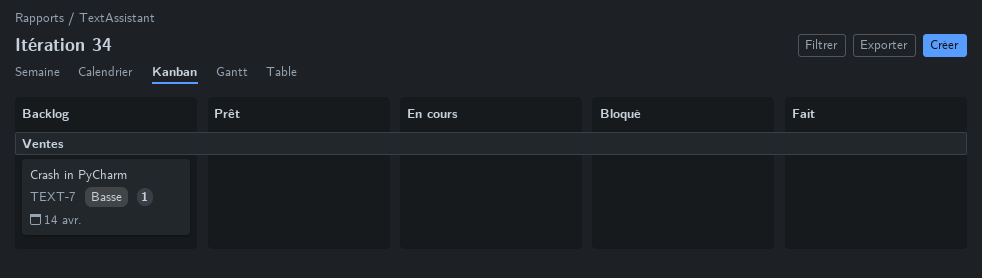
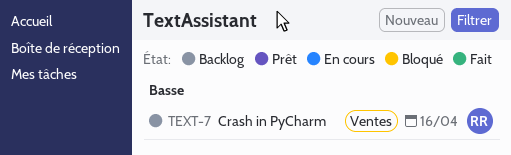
TEXT-7, due: Apr 14 -> Apr 16

